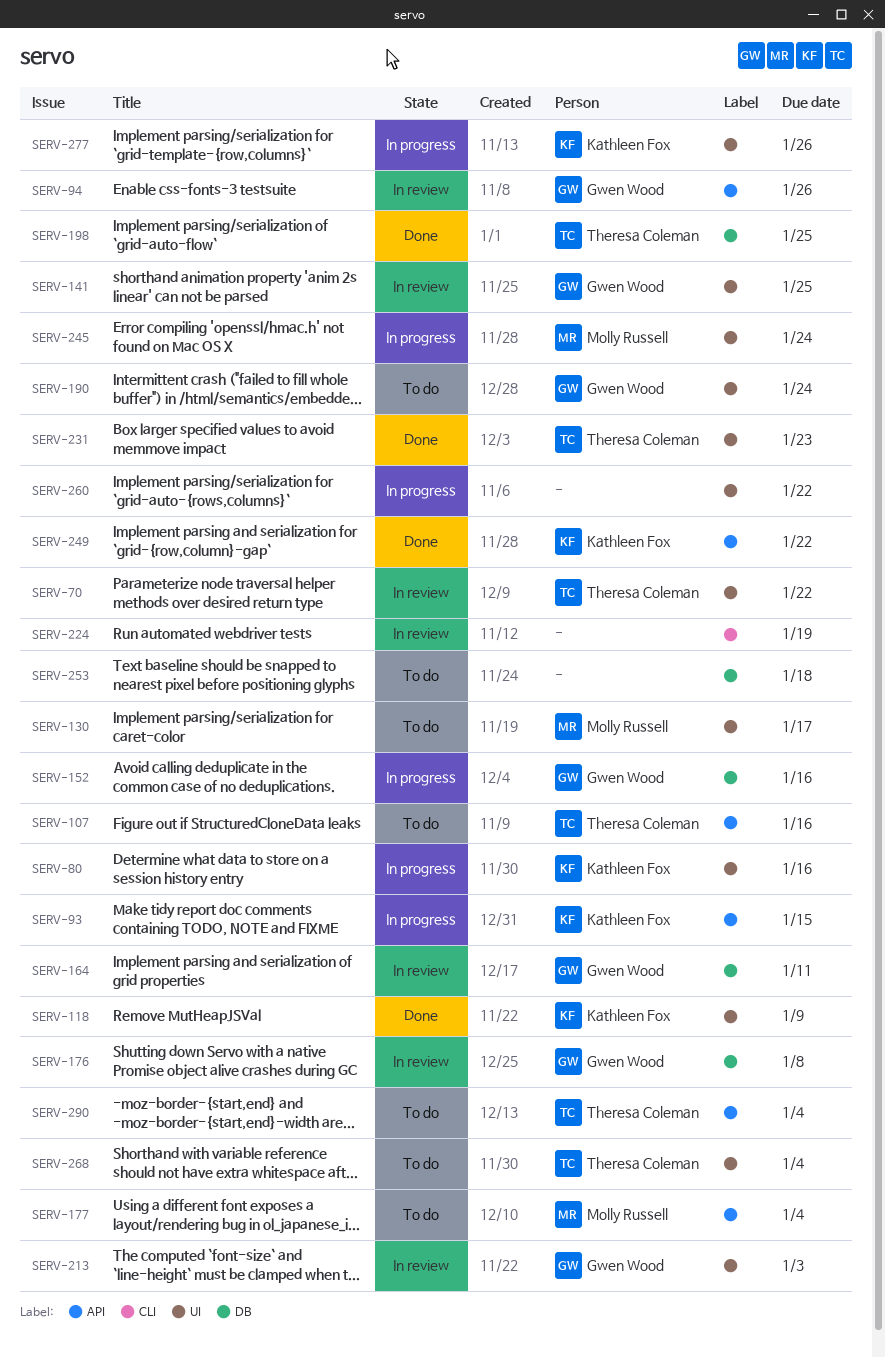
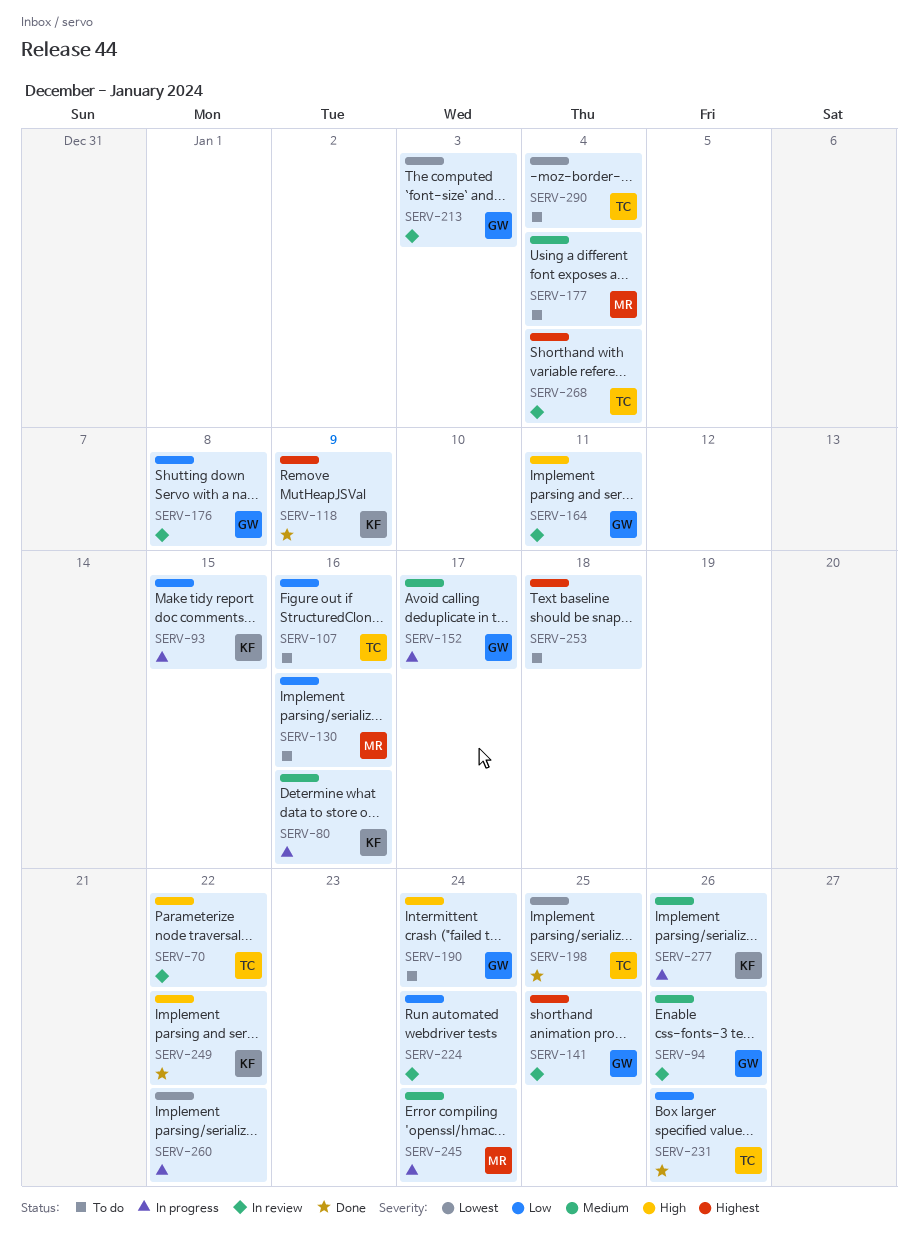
SERV-130, due: Jan 17 -> Jan 16
SERV-152, due: Jan 16 -> Jan 17
SERV-224, due: Jan 19 -> Jan 24
SERV-231, due: Jan 23 -> Jan 26
SERV-268, status: To do -> In review

